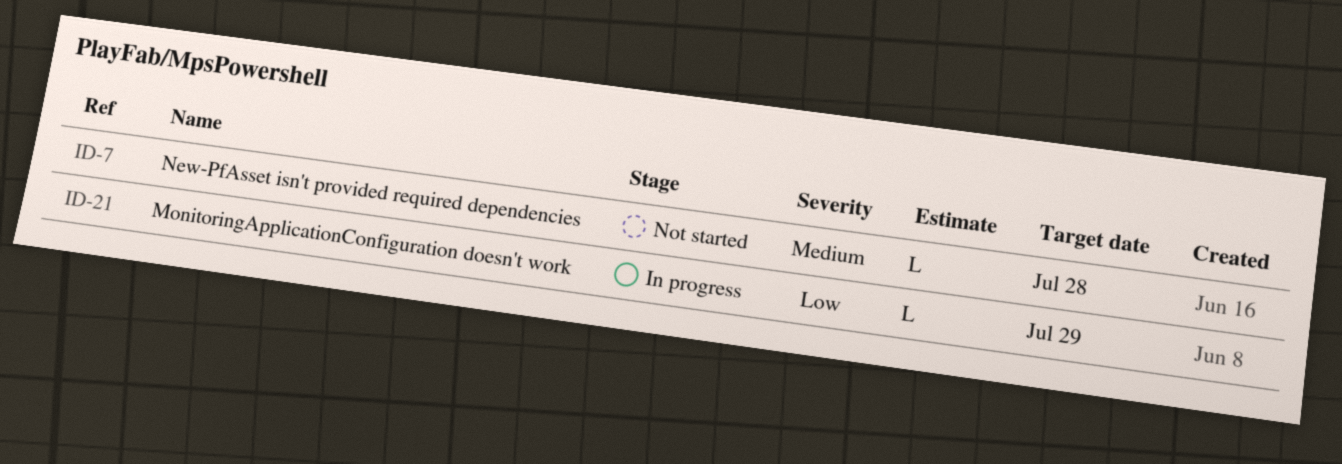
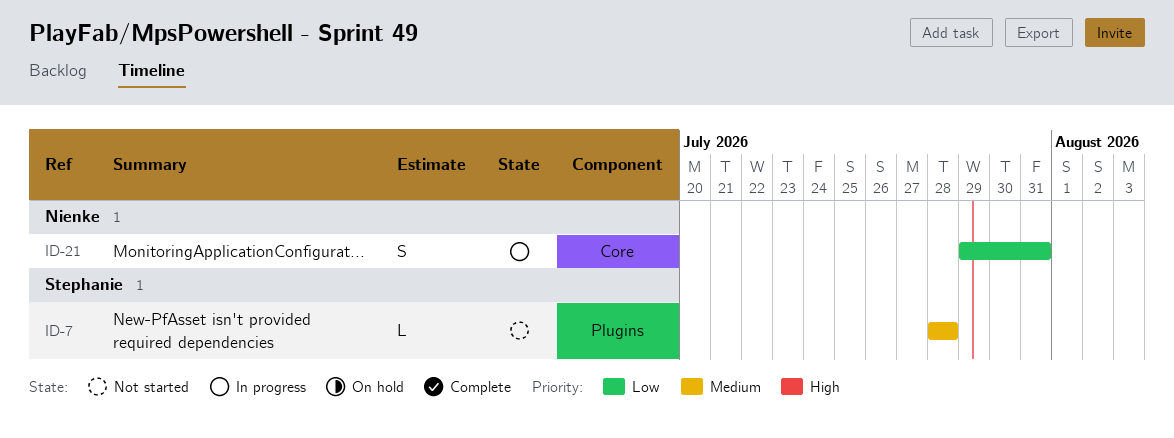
ID-21, estimate: L -> S
ID-21, due: Jul 29 -> Jul 31

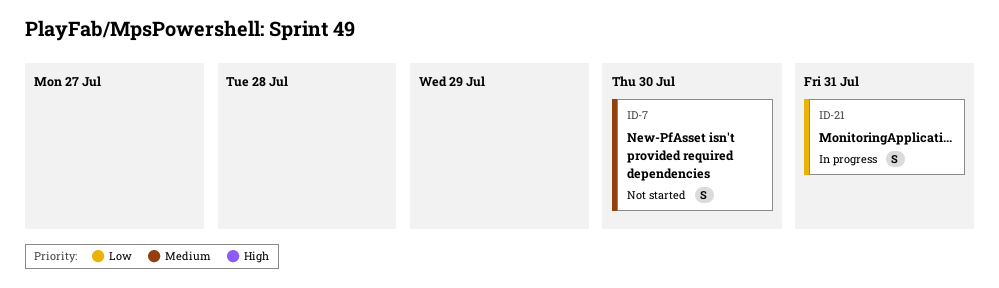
ID-7, estimate: L -> S
ID-7, due: Jul 28 -> Jul 30

